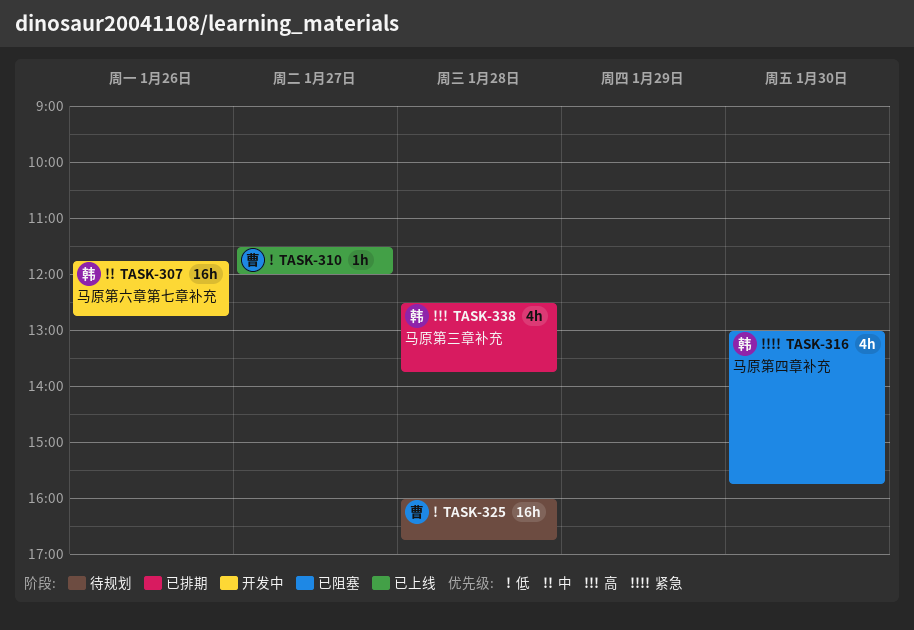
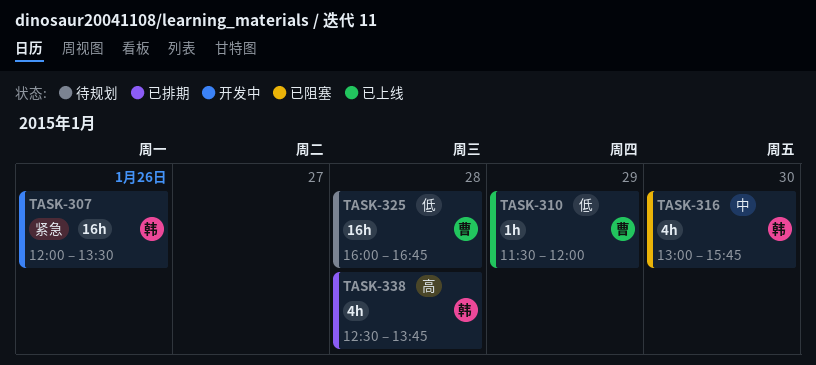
TASK-307, priority: 中 -> 紧急
TASK-307, begins: 11:45 -> 12:00
TASK-307, ends: 12:45 -> 13:30
TASK-310, day: Jan 27 -> Jan 29
TASK-316, priority: 紧急 -> 中

